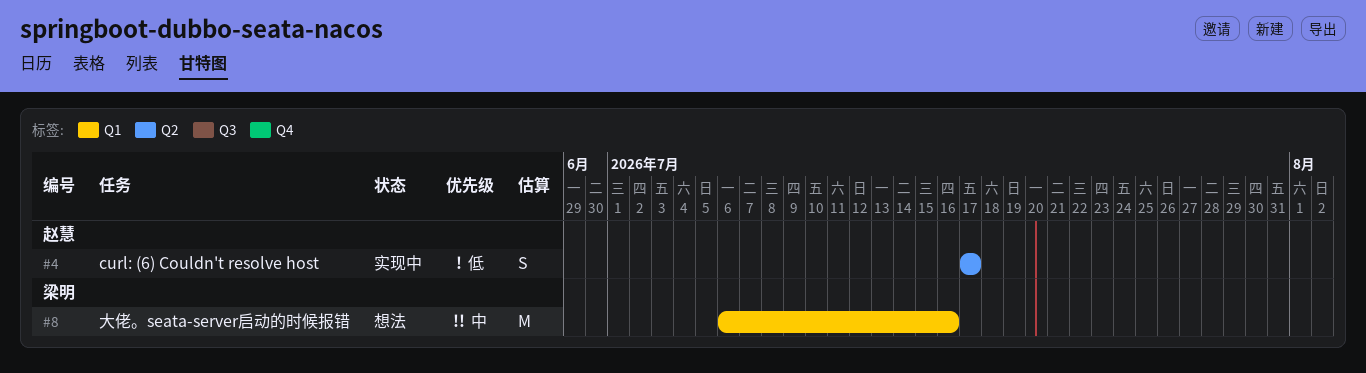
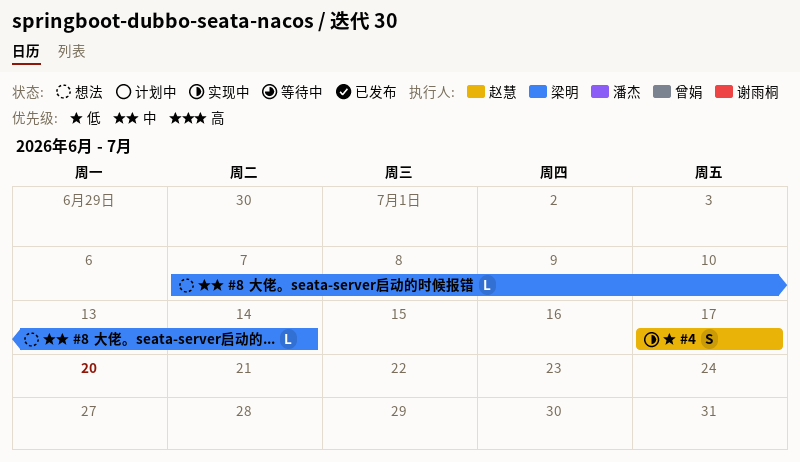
#8, estimate: M -> L
#8, start: Jul 6 -> Jul 7
#8, due: Jul 16 -> Jul 14

